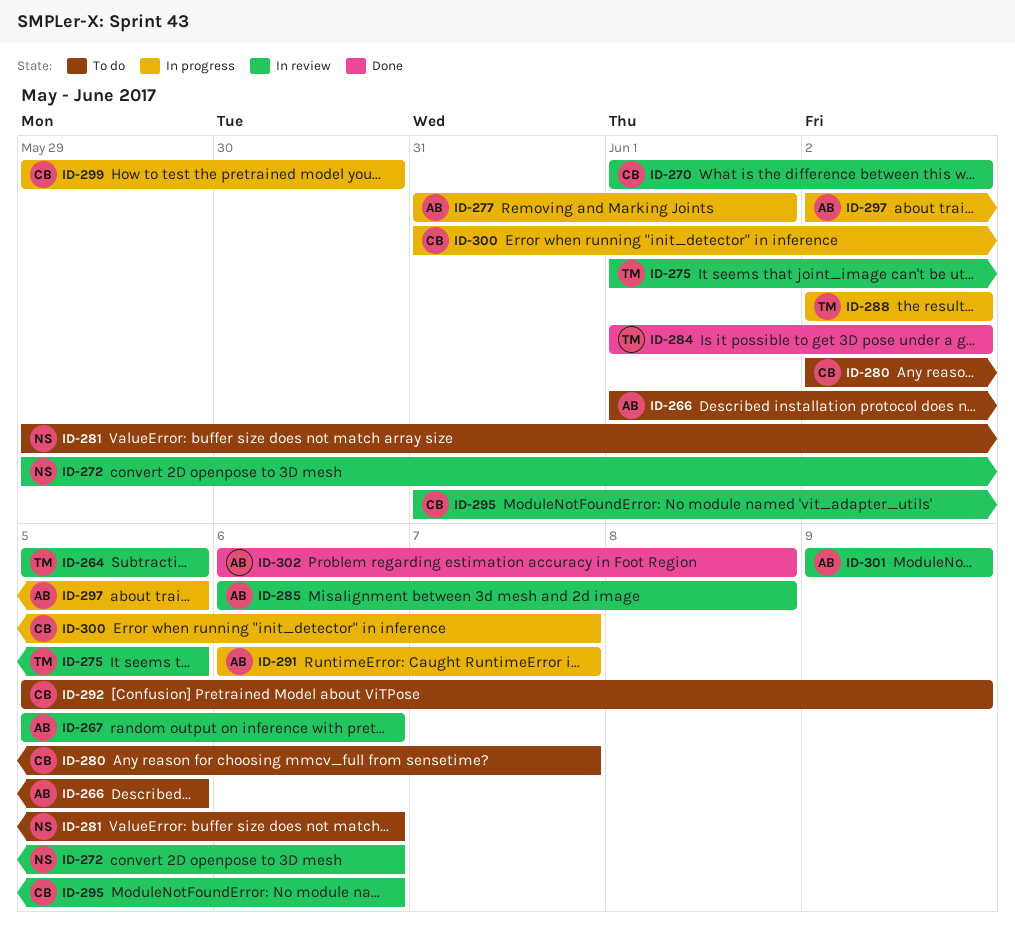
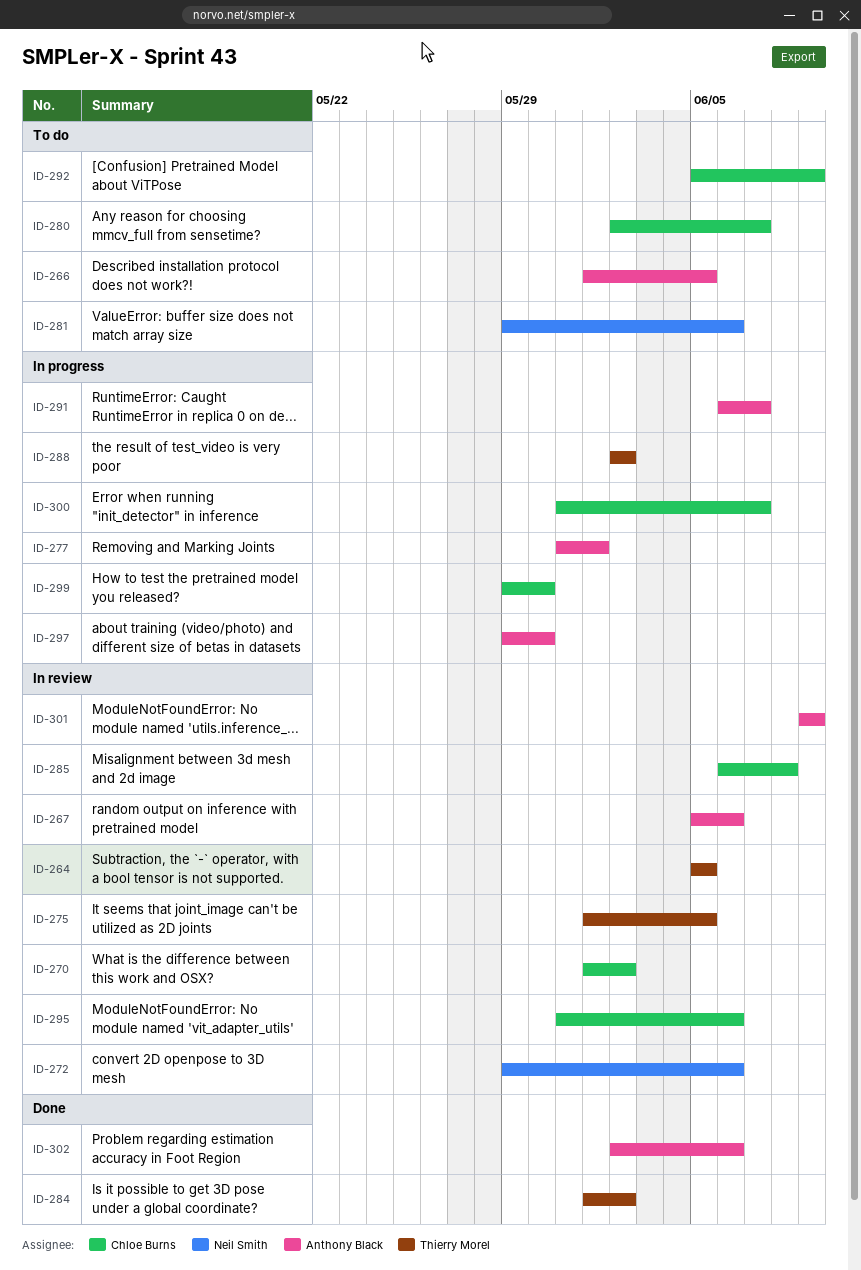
ID-285, owner: Anthony Black -> Chloe Burns
ID-297, start: Jun 2 -> May 29
ID-297, due: Jun 5 -> May 30
ID-302, start: Jun 6 -> Jun 2
ID-302, due: Jun 8 -> Jun 6

